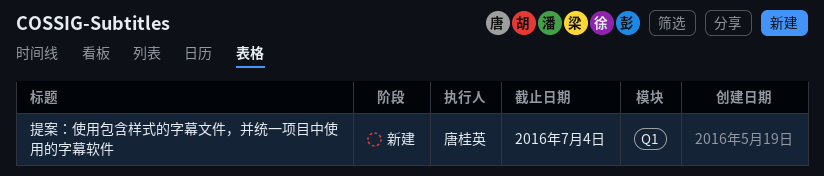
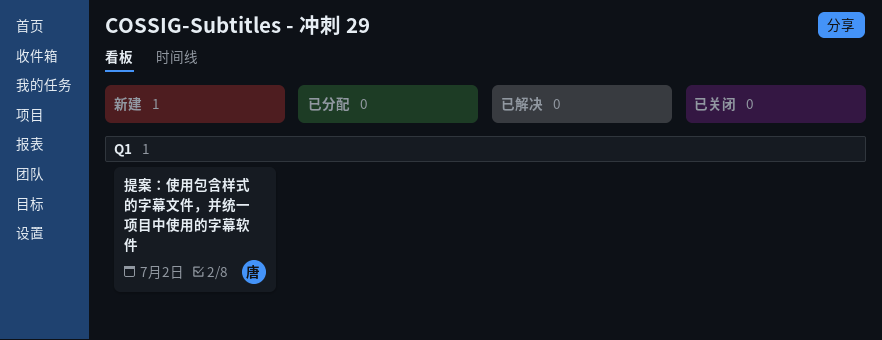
提案：使用包含样式的字幕文件，并统一项目中使用的字幕软件, due: Jul 4 -> Jul 2

